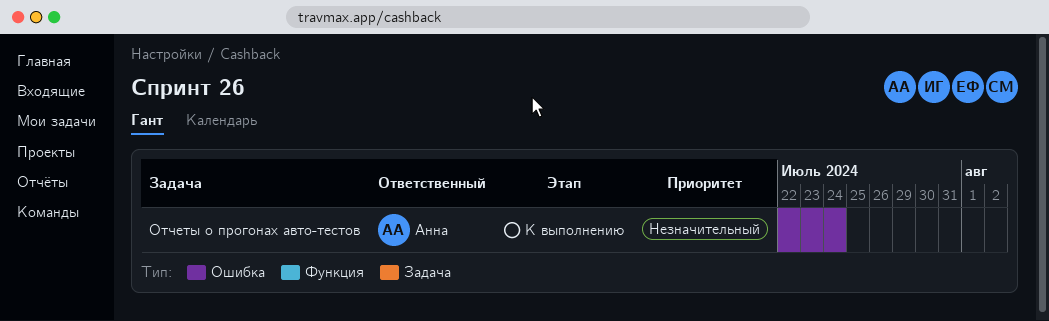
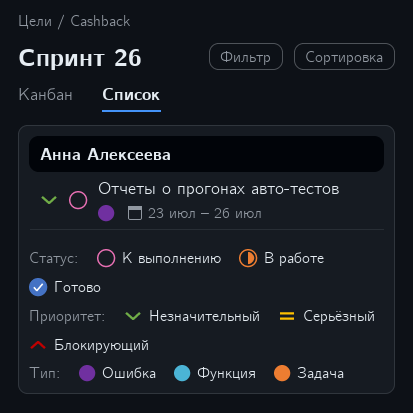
Отчеты о прогонах авто-тестов, start: Jul 22 -> Jul 23
Отчеты о прогонах авто-тестов, due: Jul 24 -> Jul 26

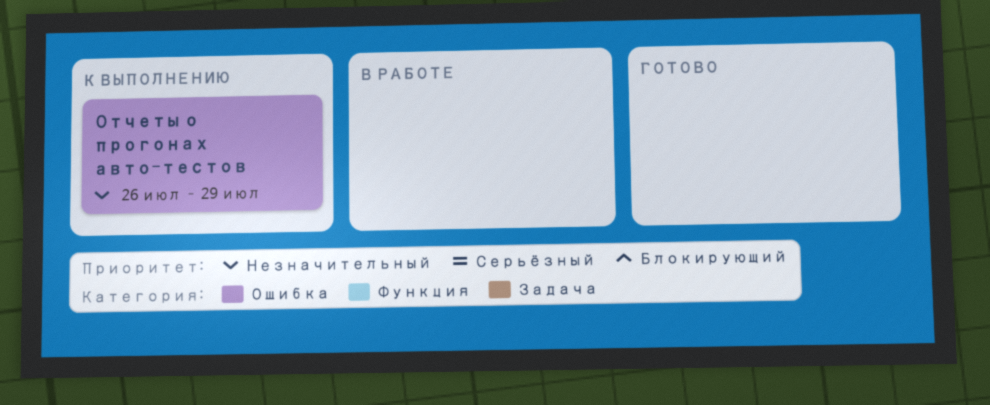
Отчеты о прогонах авто-тестов, start: Jul 23 -> Jul 26
Отчеты о прогонах авто-тестов, due: Jul 26 -> Jul 29

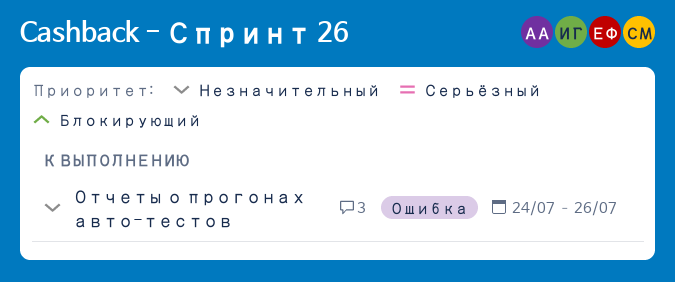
Отчеты о прогонах авто-тестов, start: Jul 26 -> Jul 24
Отчеты о прогонах авто-тестов, due: Jul 29 -> Jul 26

